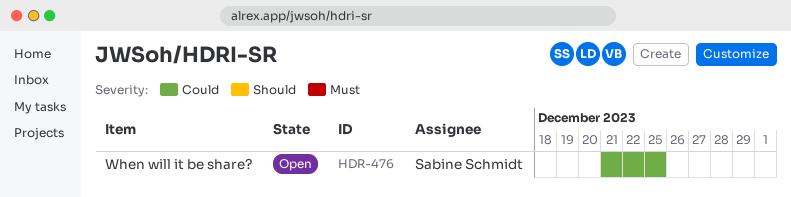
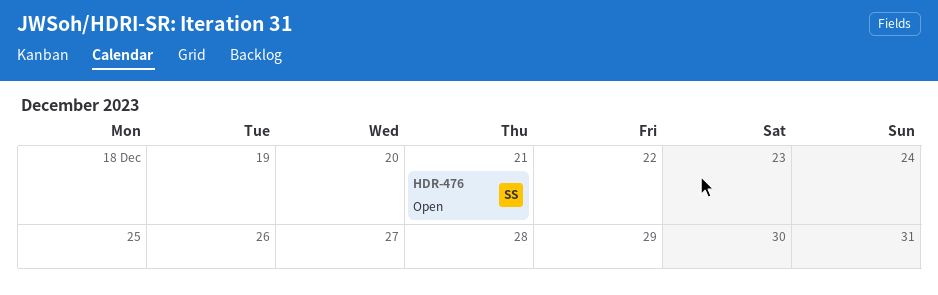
HDR-476, due: Dec 25 -> Dec 21

